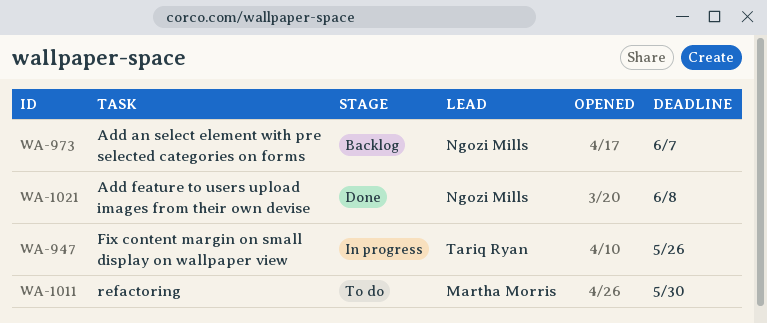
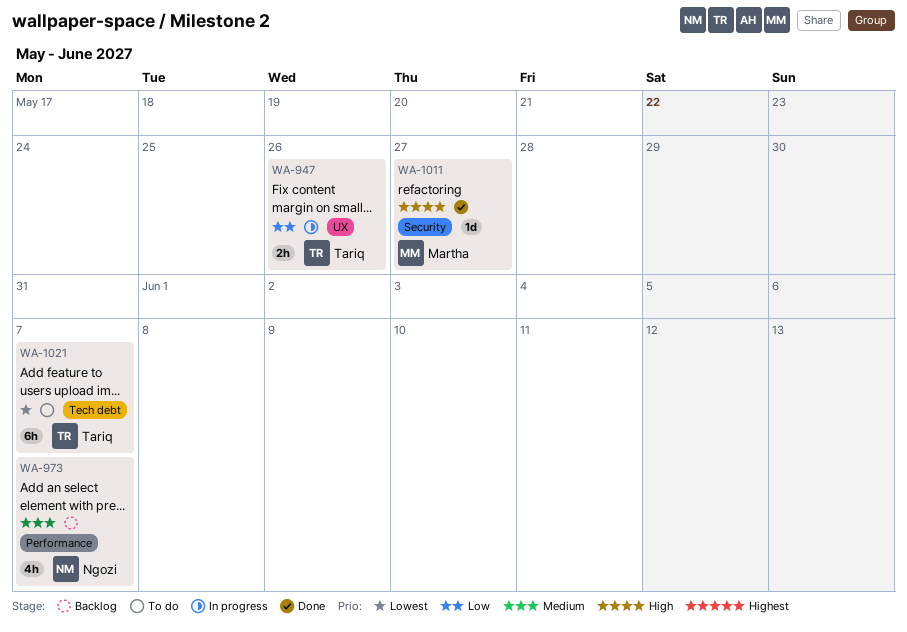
WA-1011, status: To do -> Done
WA-1011, due: May 30 -> May 27
WA-1021, status: Done -> To do
WA-1021, owner: Ngozi Mills -> Tariq Ryan
WA-1021, due: Jun 8 -> Jun 7

